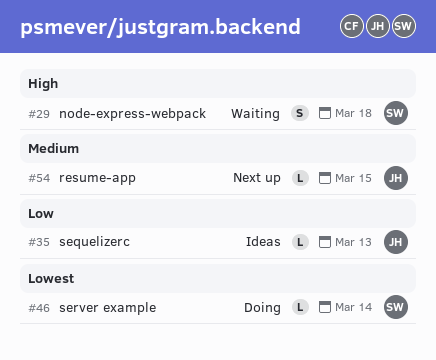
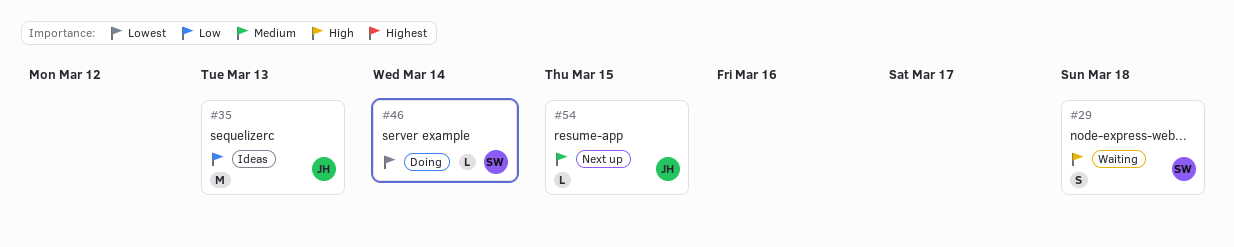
#35, estimate: L -> M

